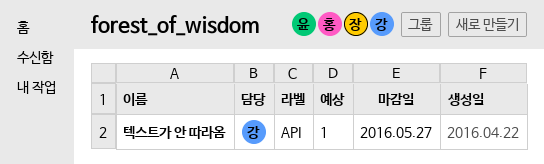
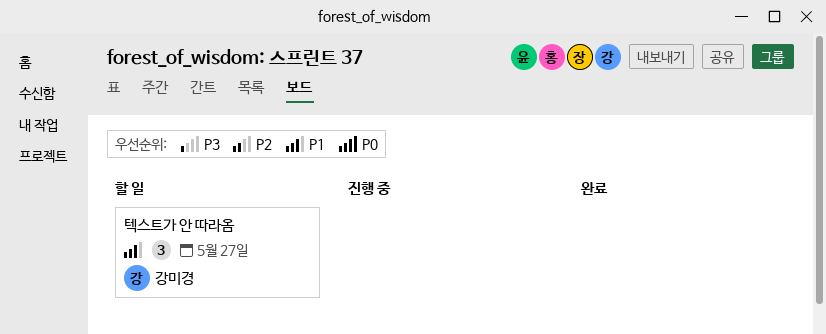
텍스트가 안 따라옴, estimate: 1 -> 3

